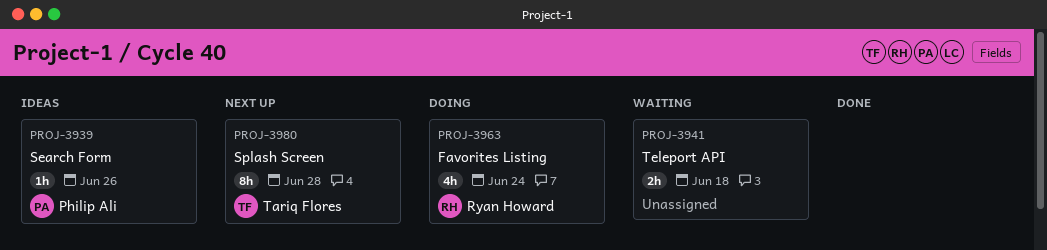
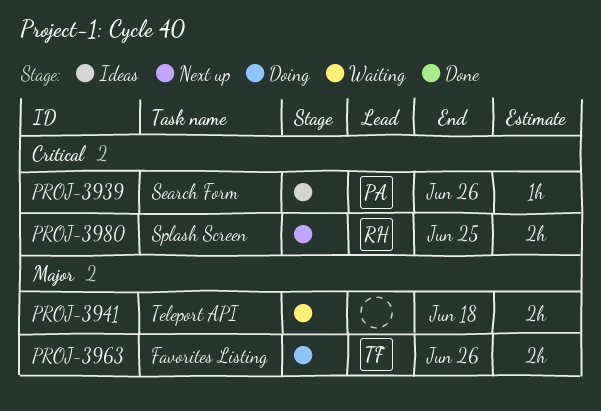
PROJ-3963, owner: Ryan Howard -> Tariq Flores
PROJ-3963, estimate: 4h -> 2h
PROJ-3963, due: Jun 24 -> Jun 26
PROJ-3980, owner: Tariq Flores -> Ryan Howard
PROJ-3980, estimate: 8h -> 2h
PROJ-3980, due: Jun 28 -> Jun 25

